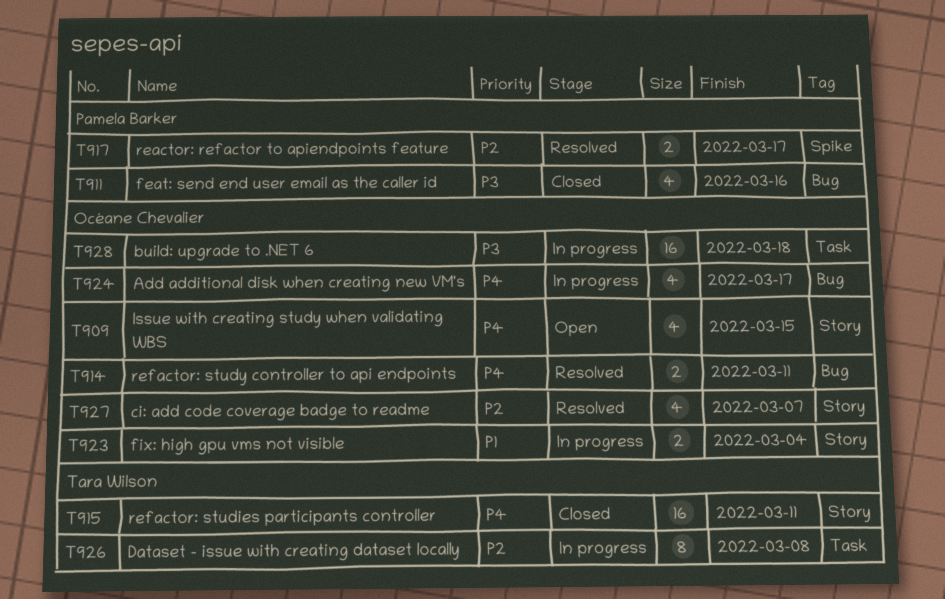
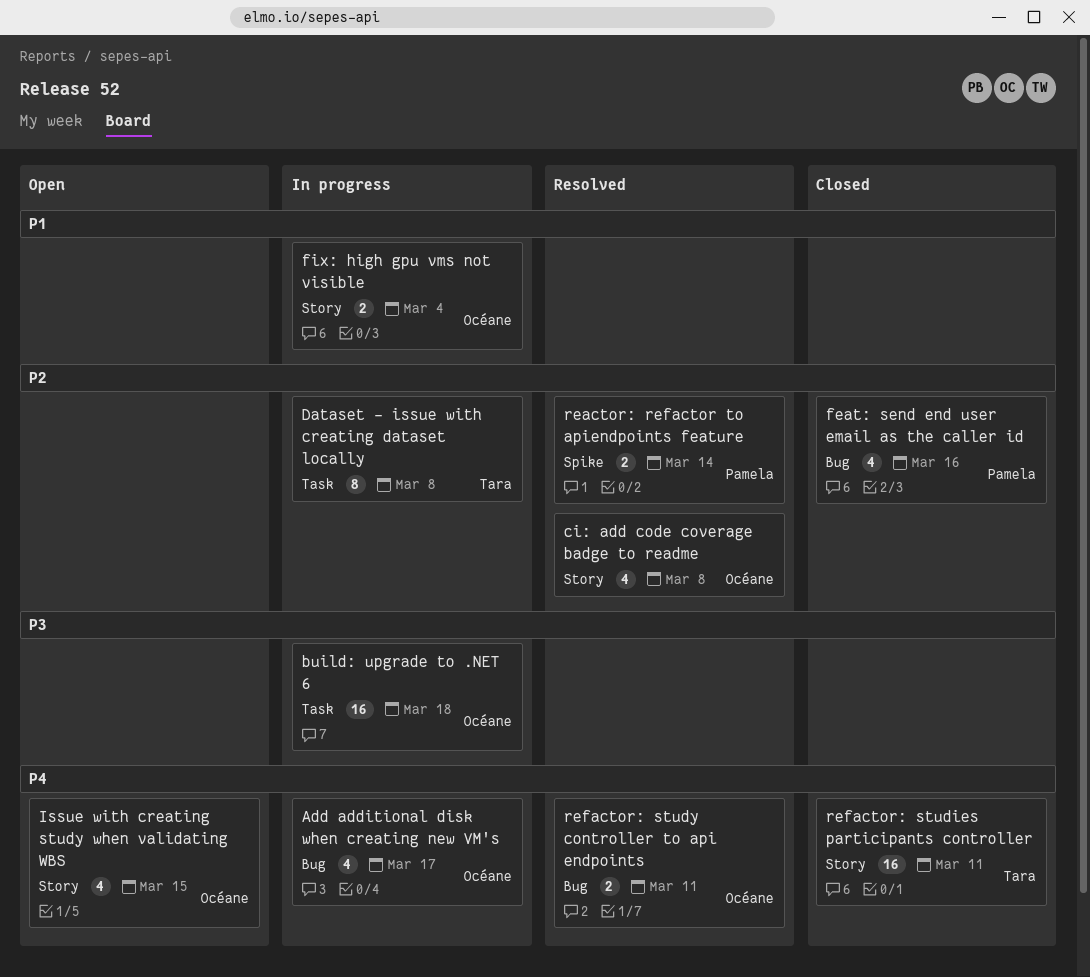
ci: add code coverage badge to readme, due: Mar 7 -> Mar 8
feat: send end user email as the caller id, priority: P3 -> P2
reactor: refactor to apiendpoints feature, due: Mar 17 -> Mar 14

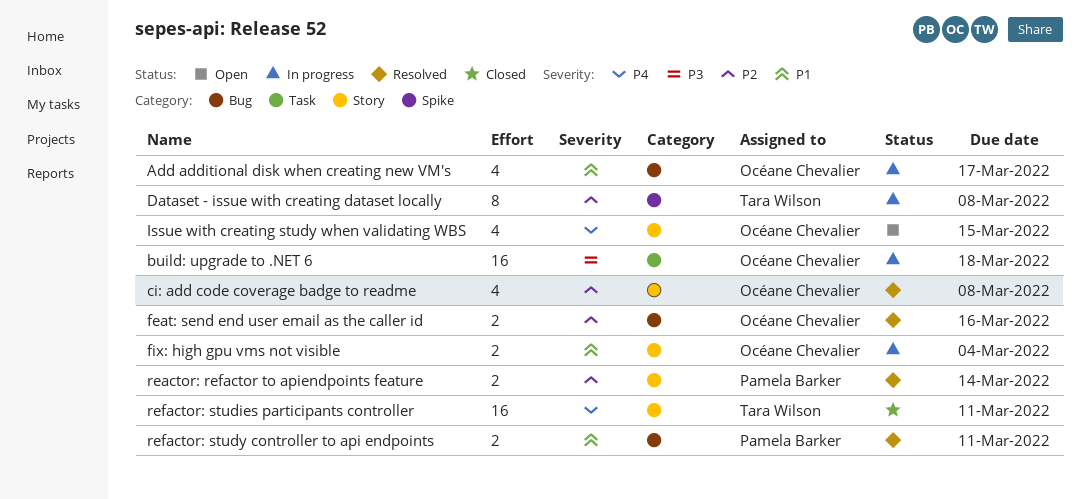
Add additional disk when creating new VM's, priority: P4 -> P1
Dataset - issue with creating dataset locally, label: Task -> Spike
feat: send end user email as the caller id, status: Closed -> Resolved
feat: send end user email as the caller id, owner: Pamela Barker -> Océane Chevalier
feat: send end user email as the caller id, estimate: 4 -> 2
reactor: refactor to apiendpoints feature, label: Spike -> Story
refactor: study controller to api endpoints, owner: Océane Chevalier -> Pamela Barker
refactor: study controller to api endpoints, priority: P4 -> P1

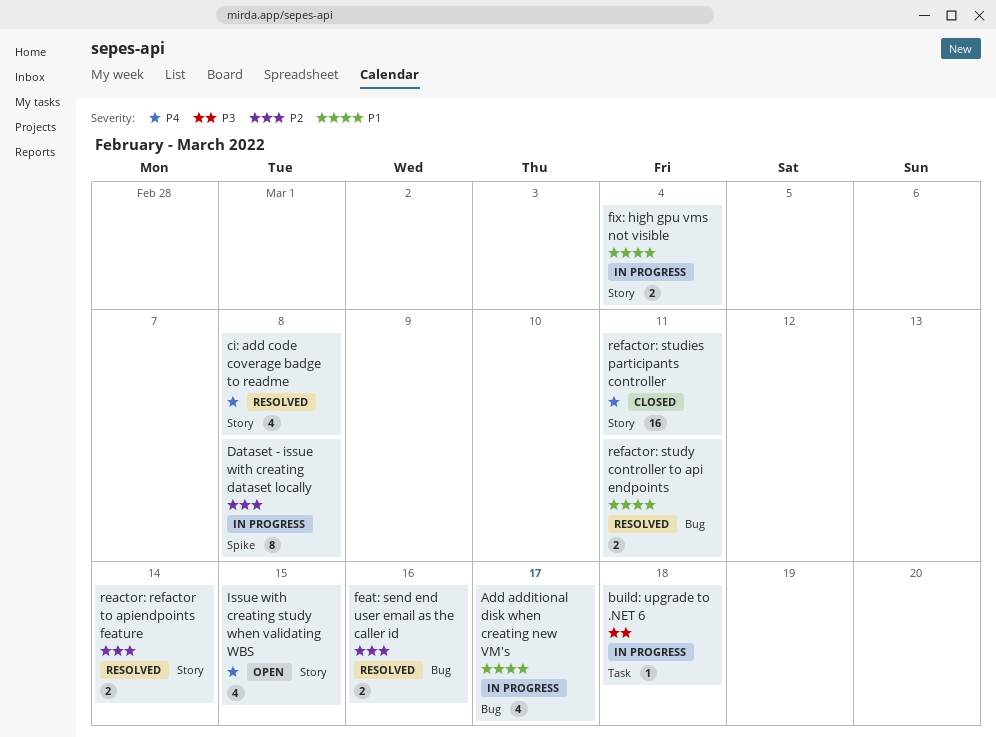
build: upgrade to .NET 6, estimate: 16 -> 1
ci: add code coverage badge to readme, priority: P2 -> P4

